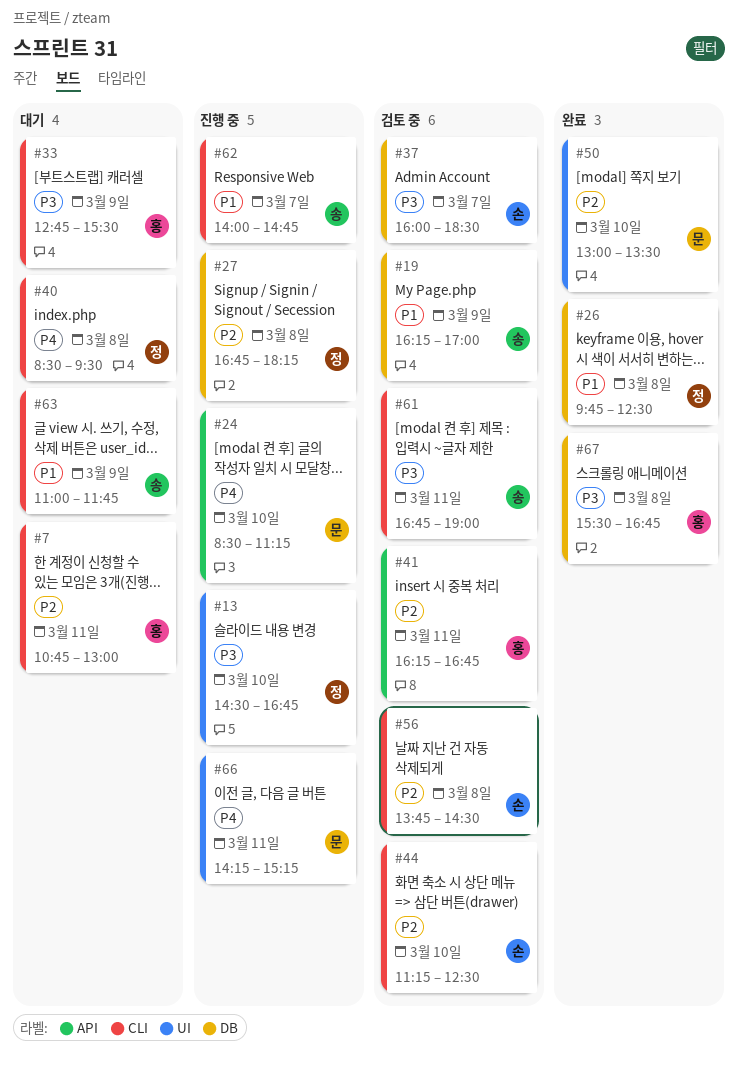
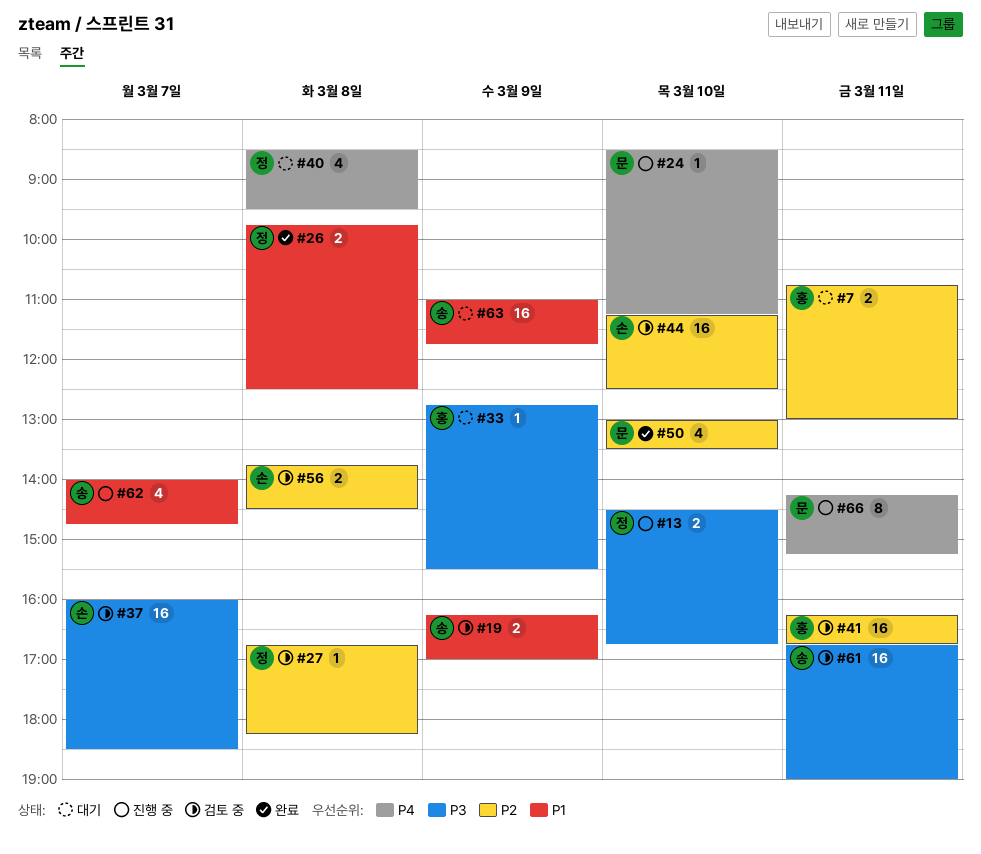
#27, status: 진행 중 -> 검토 중
#67: present -> none

